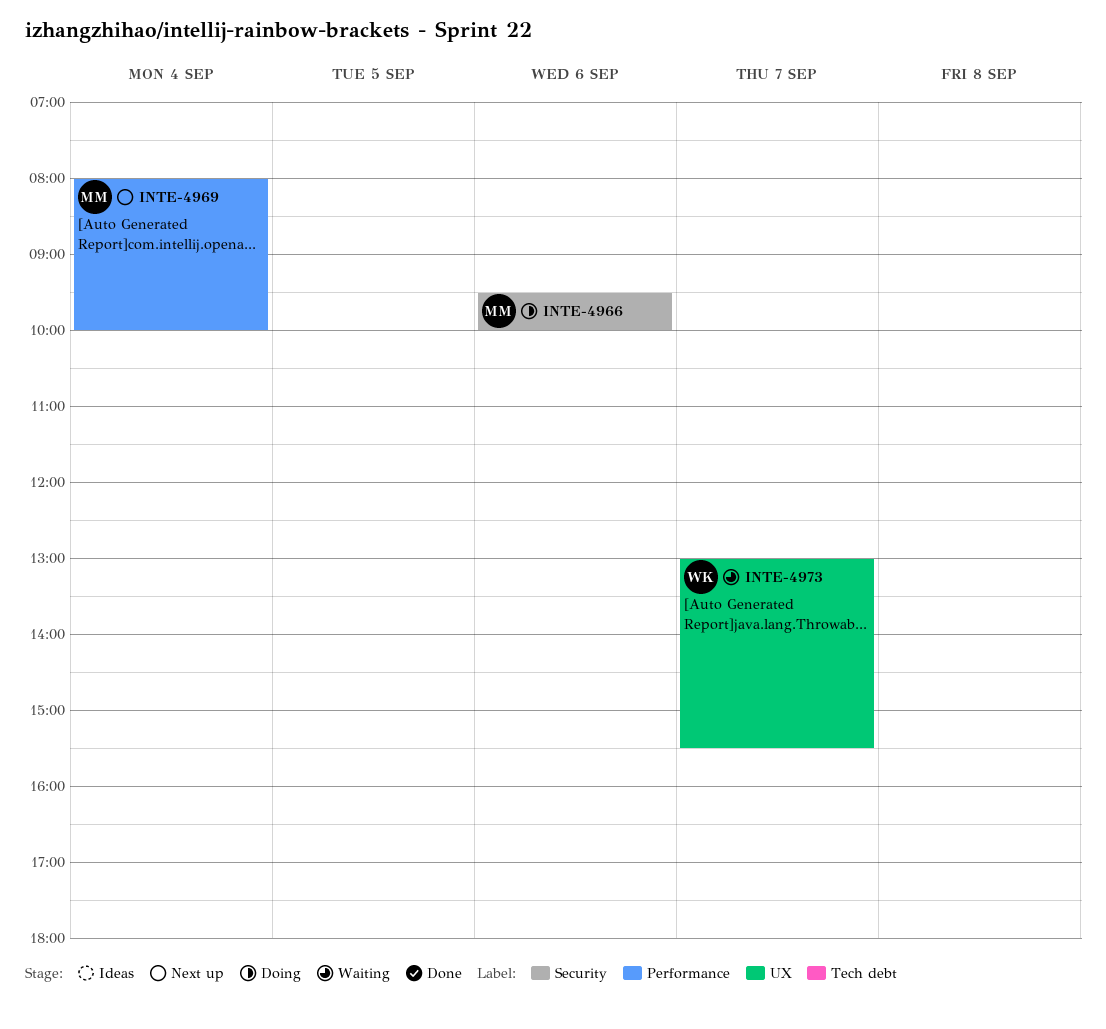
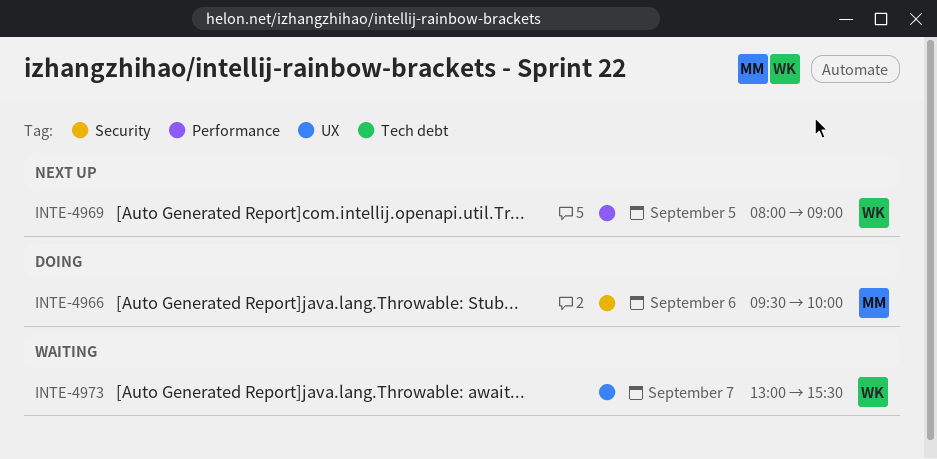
INTE-4969, owner: MM -> WK
INTE-4969, day: Sep 4 -> Sep 5
INTE-4969, ends: 10:00 -> 09:00

